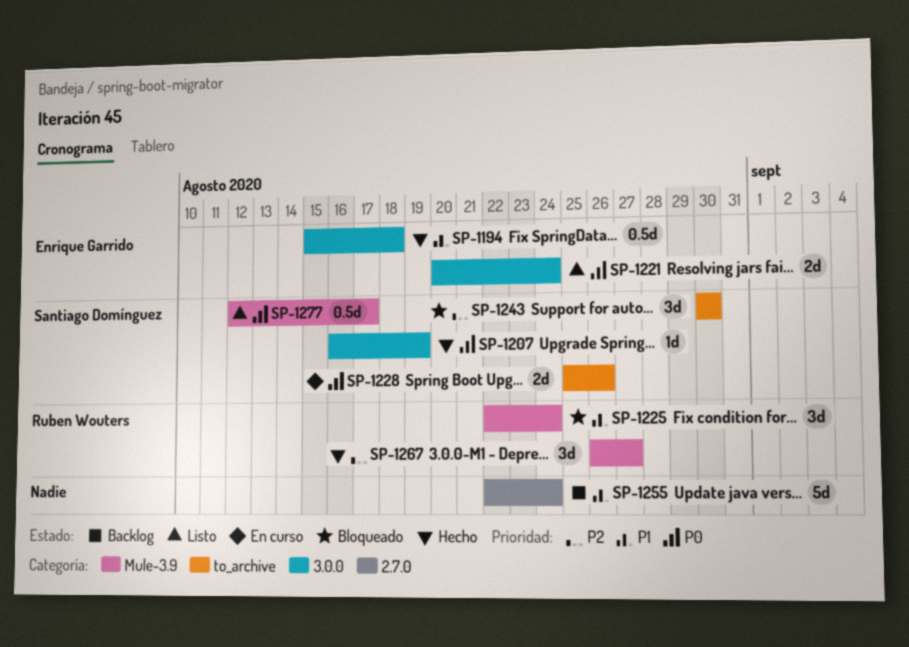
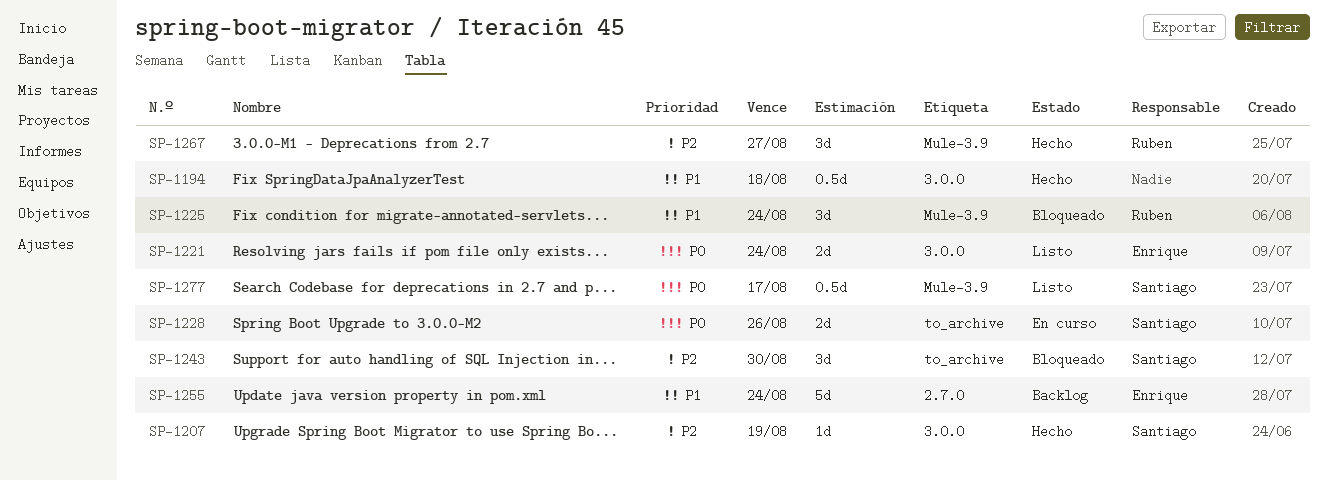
SP-1194, owner: Enrique Garrido -> none
SP-1207, priority: P0 -> P2
SP-1255, owner: none -> Enrique Garrido

